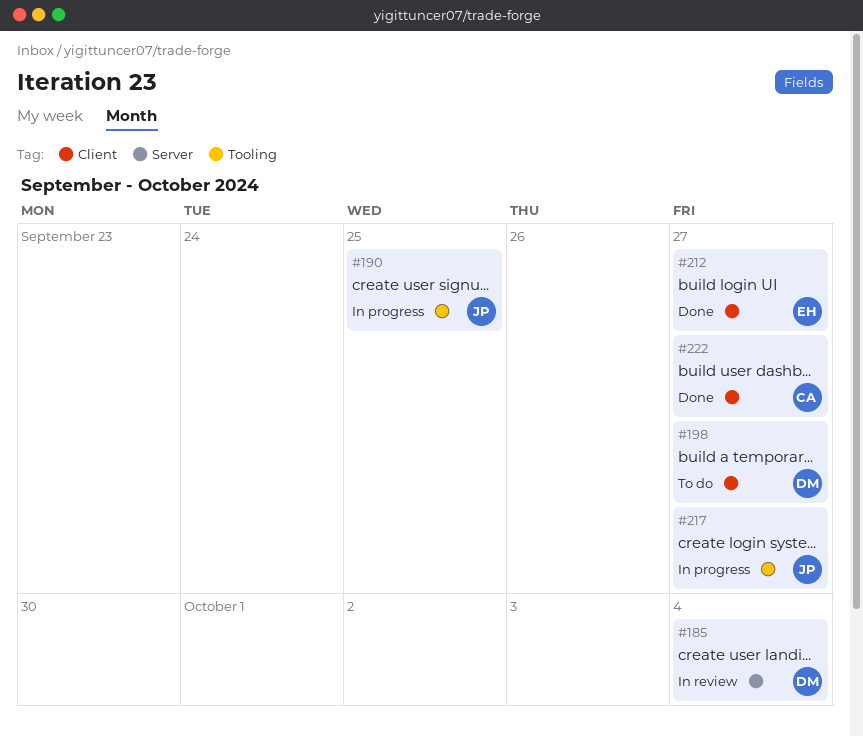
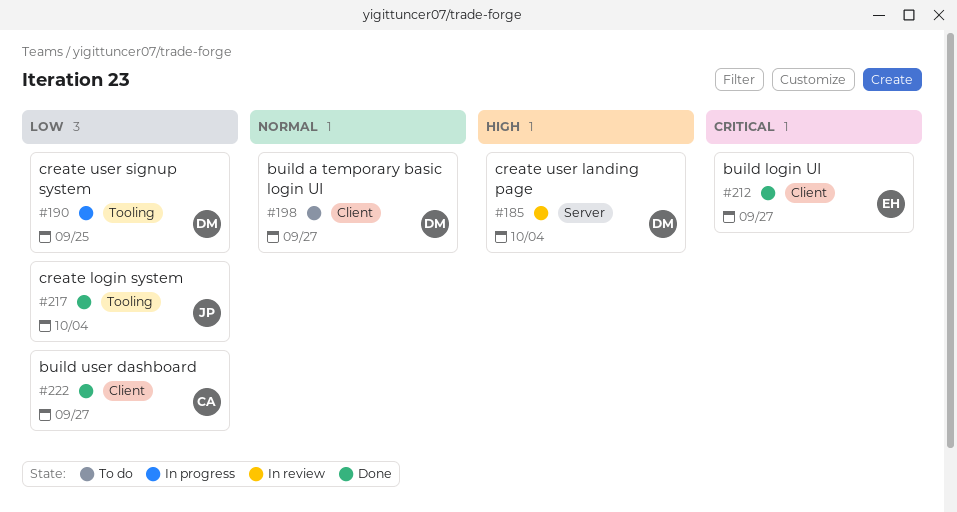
#190, owner: JP -> DM
#217, status: In progress -> Done
#217, due: Sep 27 -> Oct 4

